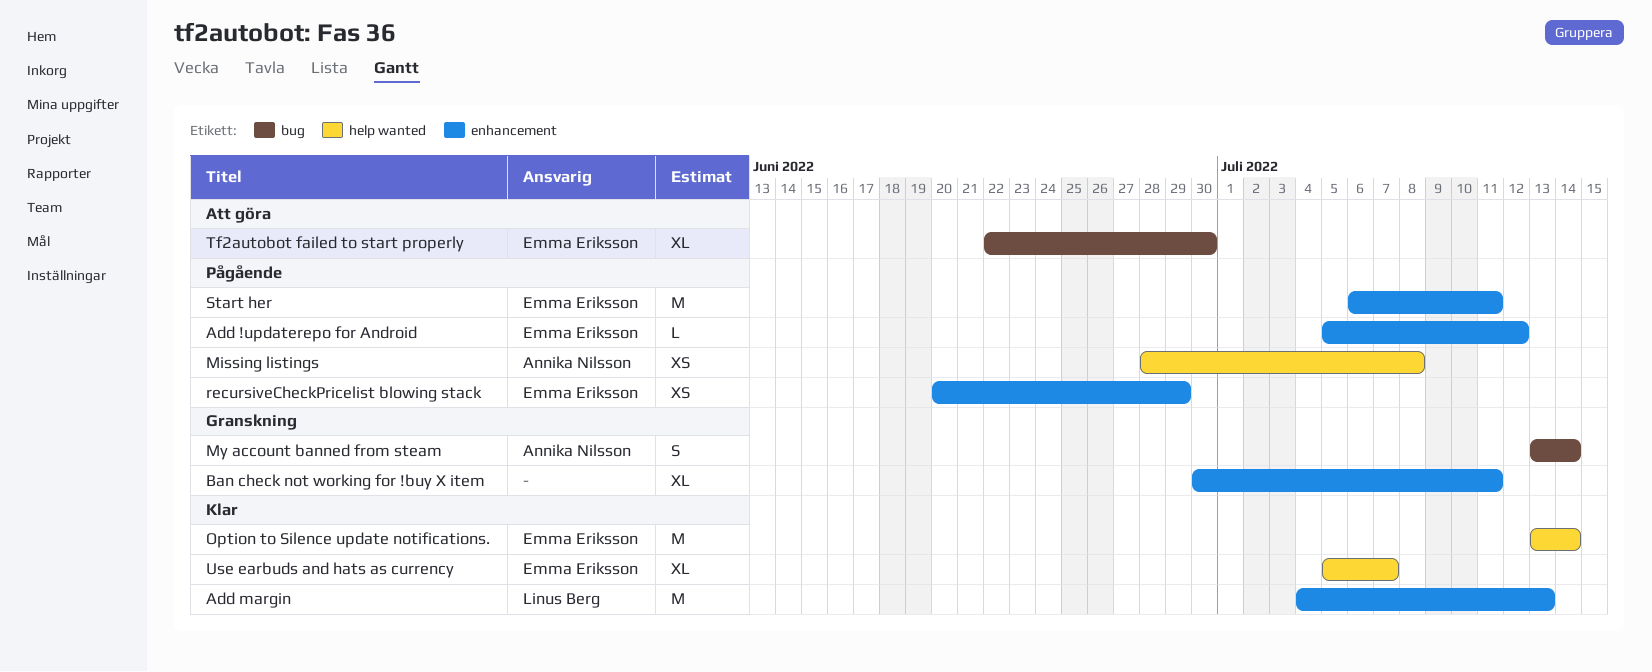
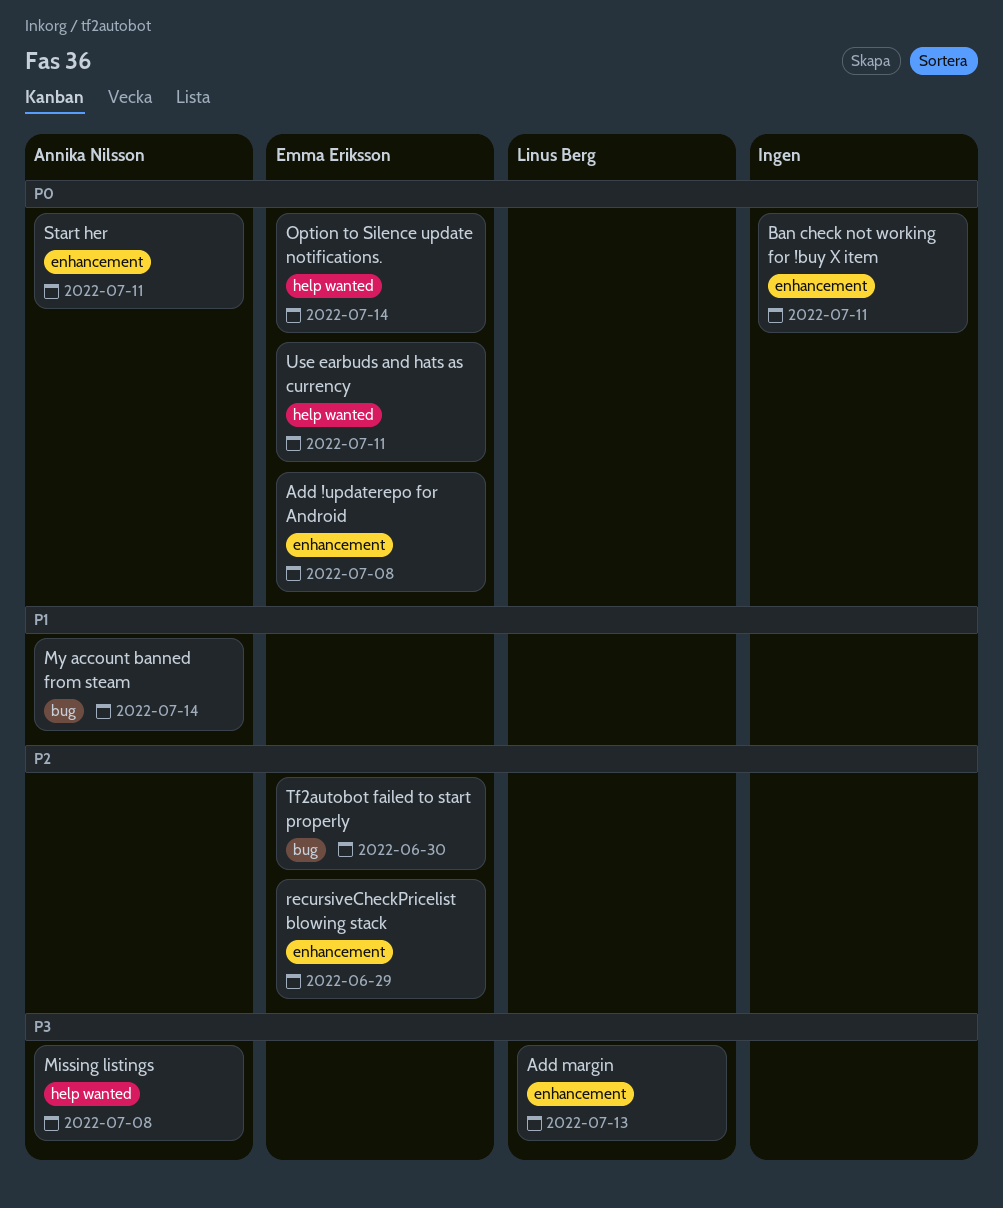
Add !updaterepo for Android, due: Jul 12 -> Jul 8
Start her, owner: Emma Eriksson -> Annika Nilsson
Use earbuds and hats as currency, due: Jul 7 -> Jul 11

